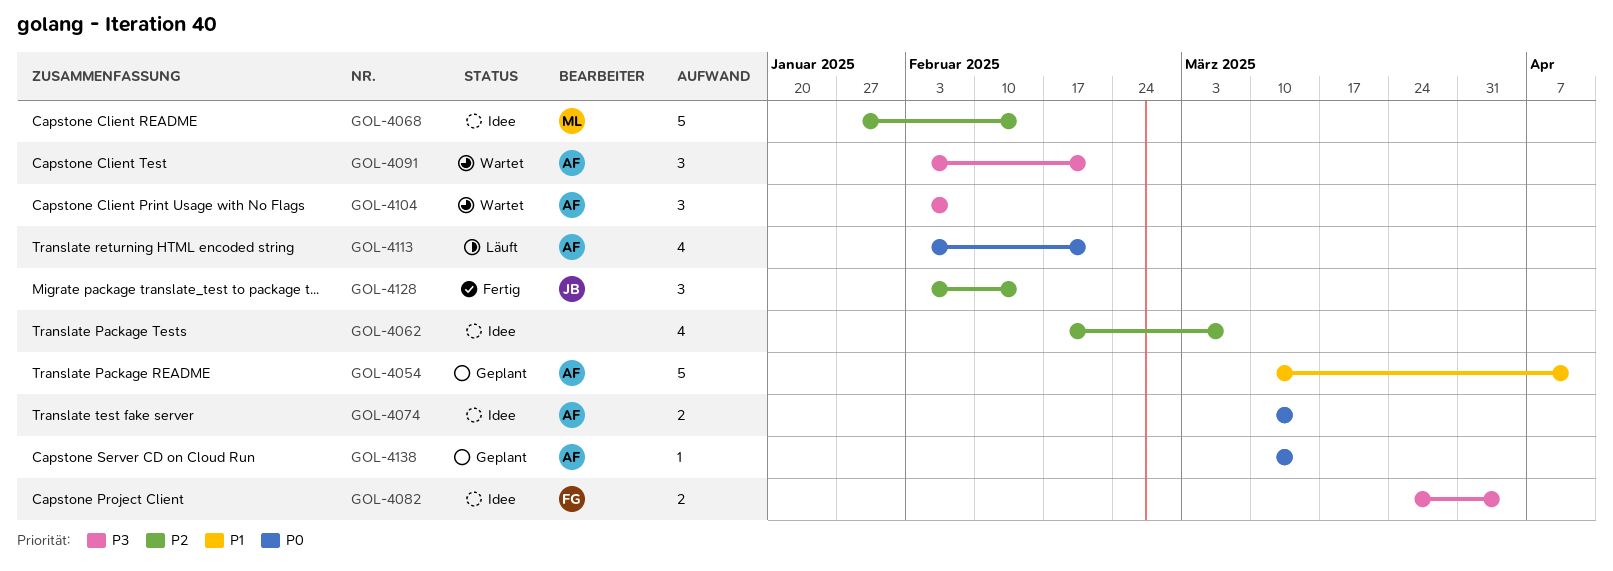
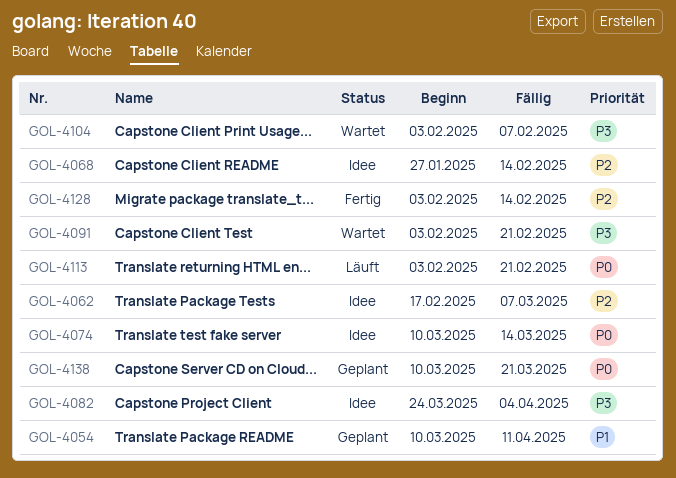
GOL-4138, due: Mar 14 -> Mar 21

